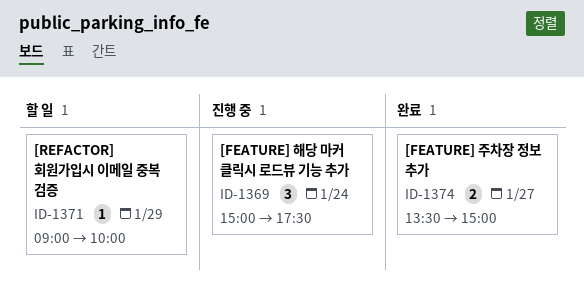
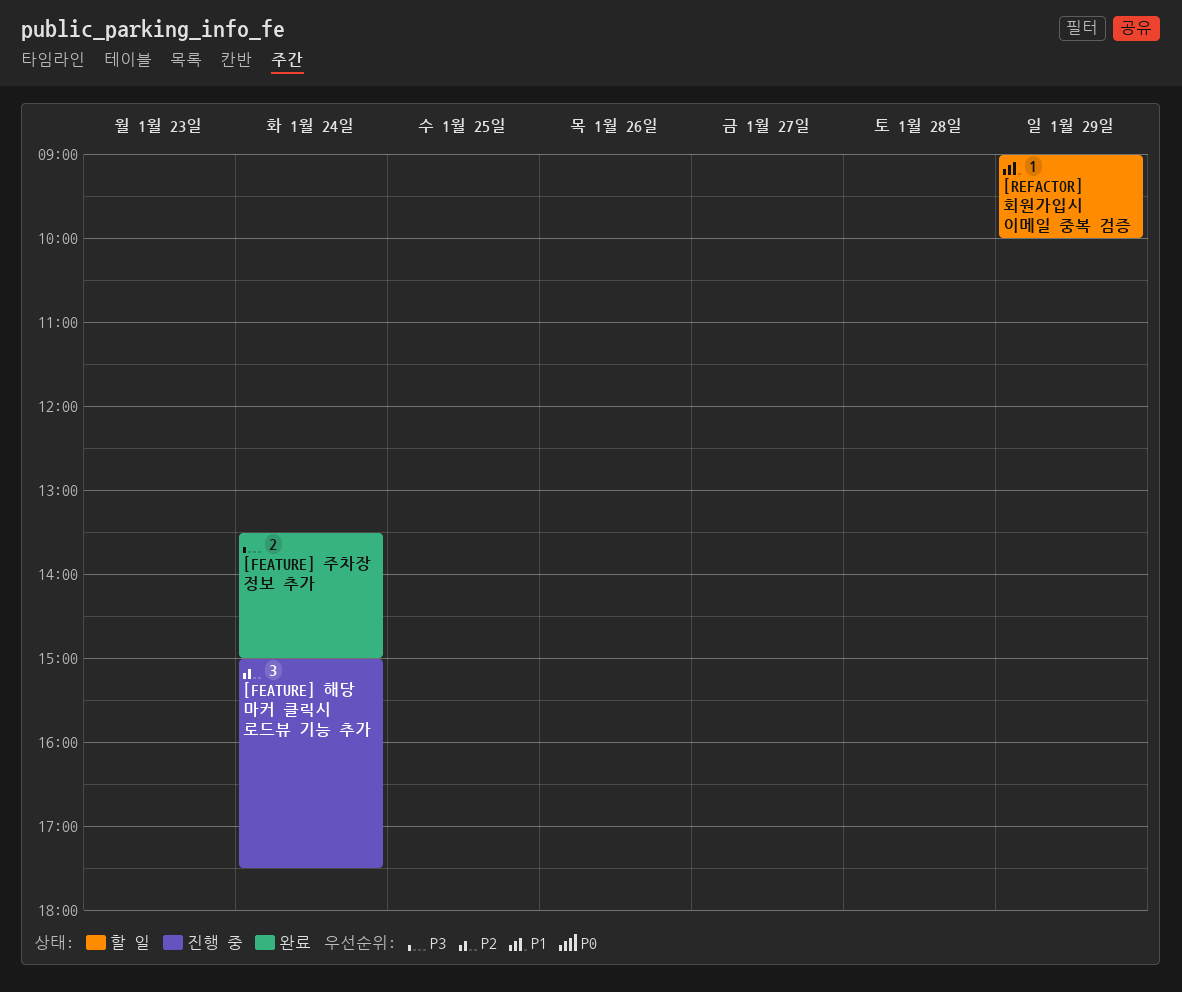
[FEATURE] 주차장 정보 추가, day: Jan 27 -> Jan 24

